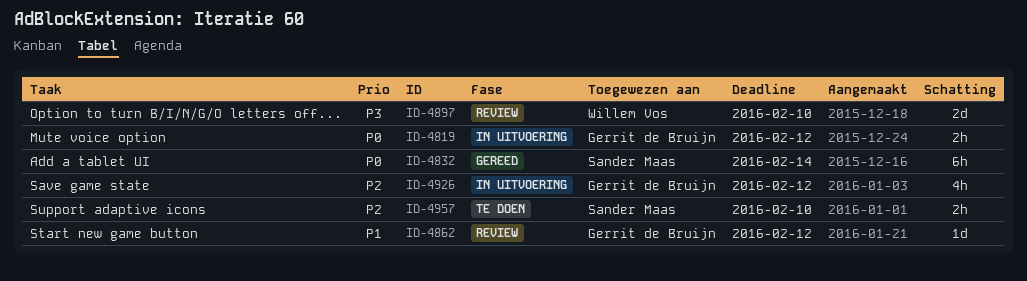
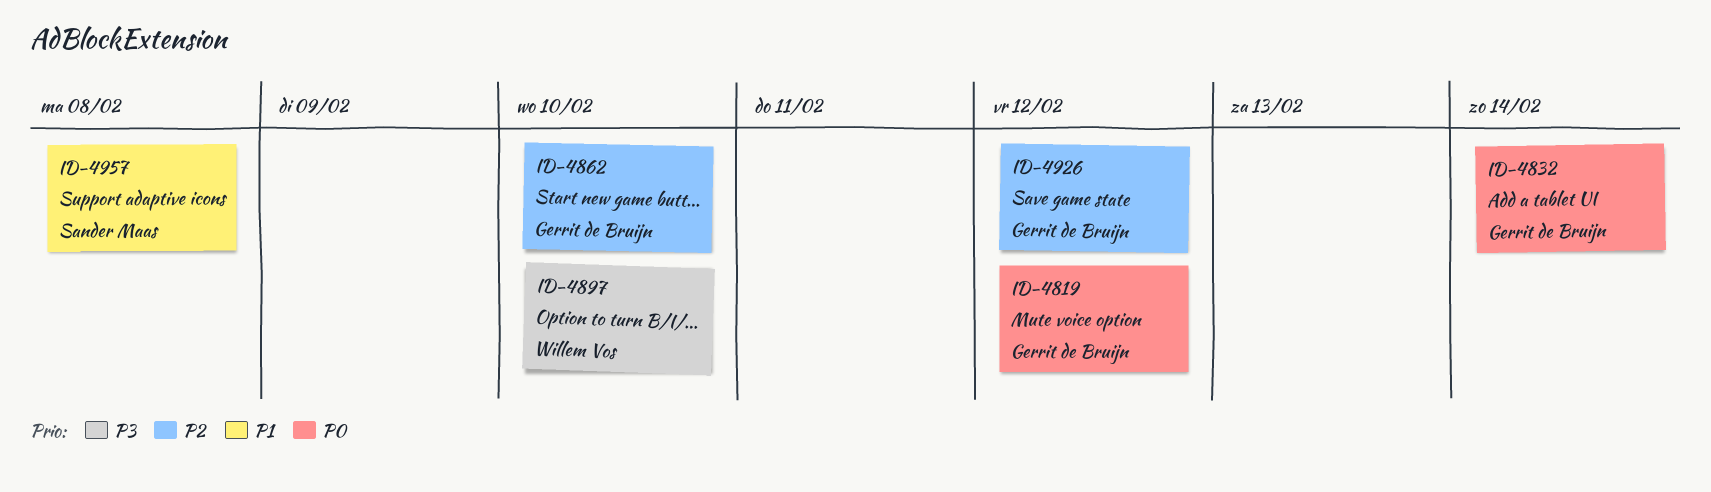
ID-4832, owner: Sander Maas -> Gerrit de Bruijn
ID-4862, priority: P1 -> P2
ID-4862, due: Feb 12 -> Feb 10
ID-4957, priority: P2 -> P1
ID-4957, due: Feb 10 -> Feb 8

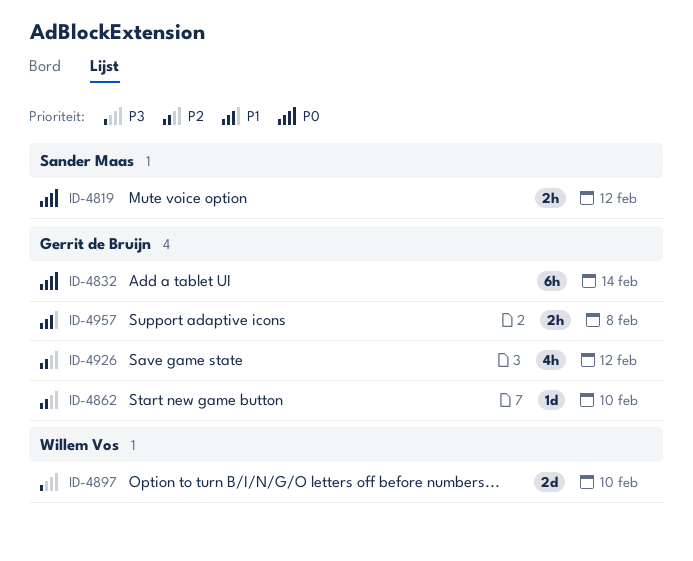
ID-4819, owner: Gerrit de Bruijn -> Sander Maas
ID-4957, owner: Sander Maas -> Gerrit de Bruijn

